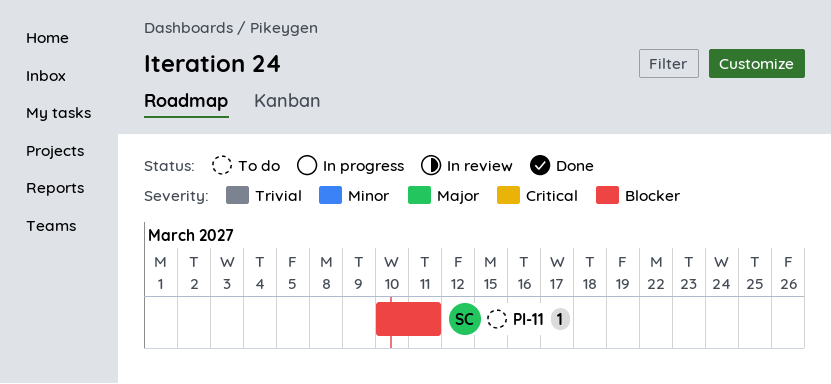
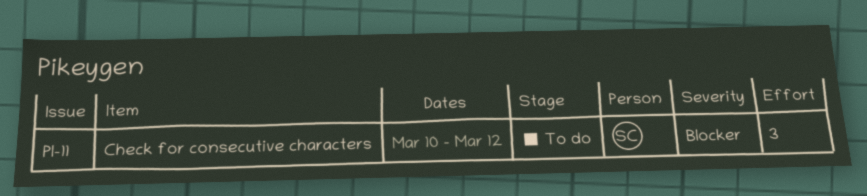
PI-11, estimate: 1 -> 3
PI-11, due: Mar 11 -> Mar 12

